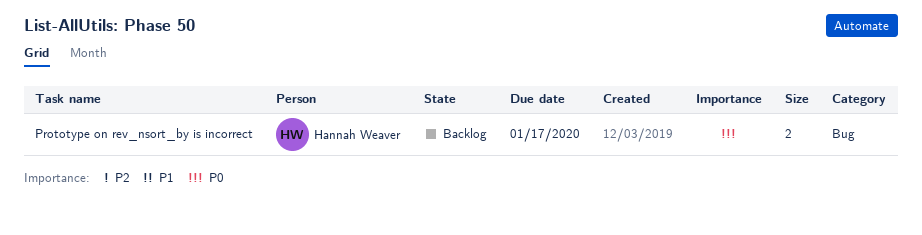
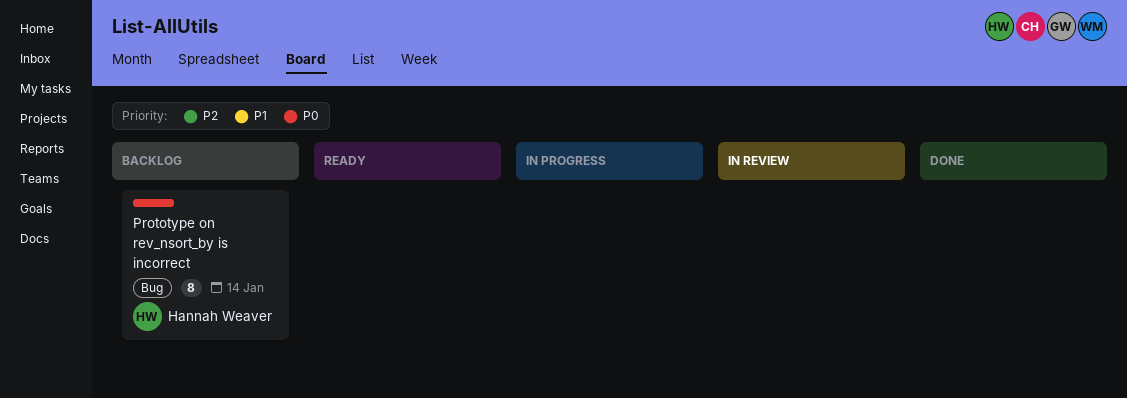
Prototype on rev_nsort_by is incorrect, estimate: 2 -> 8
Prototype on rev_nsort_by is incorrect, due: Jan 17 -> Jan 14

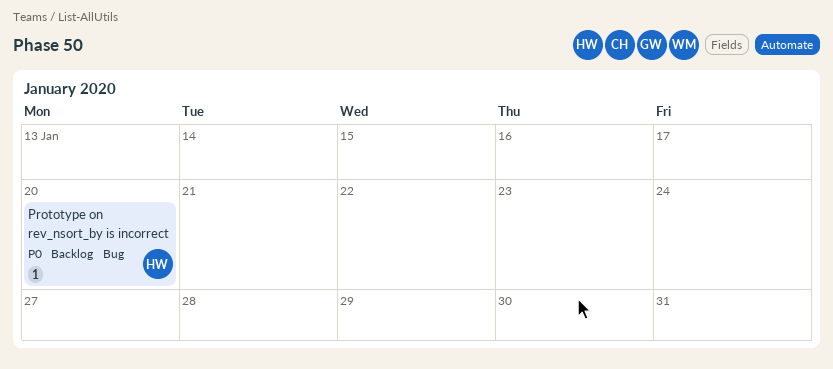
Prototype on rev_nsort_by is incorrect, estimate: 8 -> 1
Prototype on rev_nsort_by is incorrect, due: Jan 14 -> Jan 20

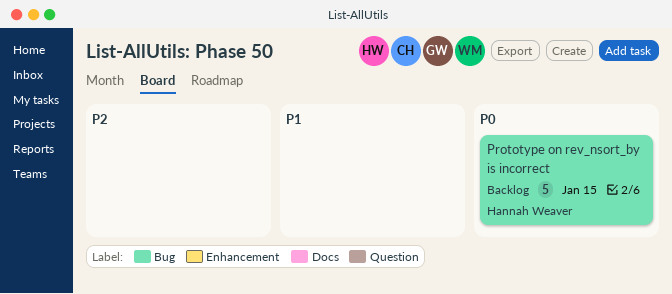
Prototype on rev_nsort_by is incorrect, estimate: 1 -> 5
Prototype on rev_nsort_by is incorrect, due: Jan 20 -> Jan 15

